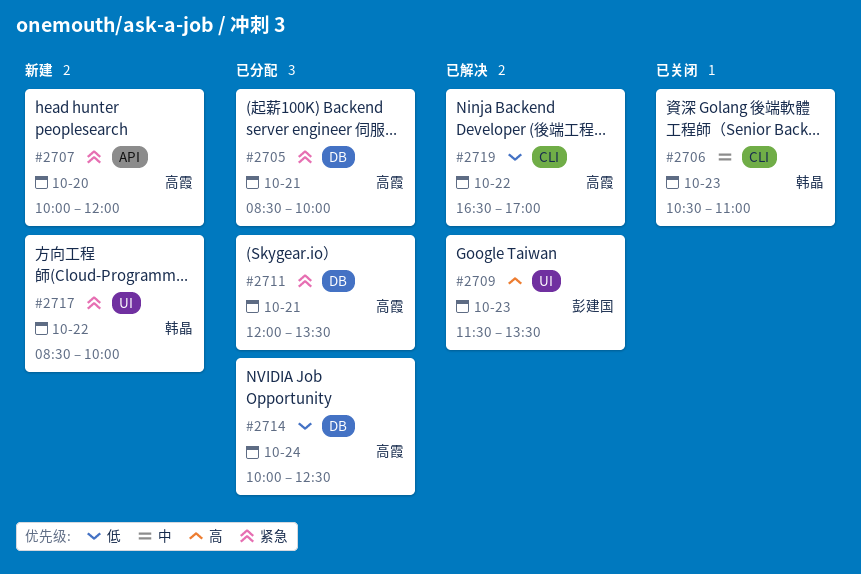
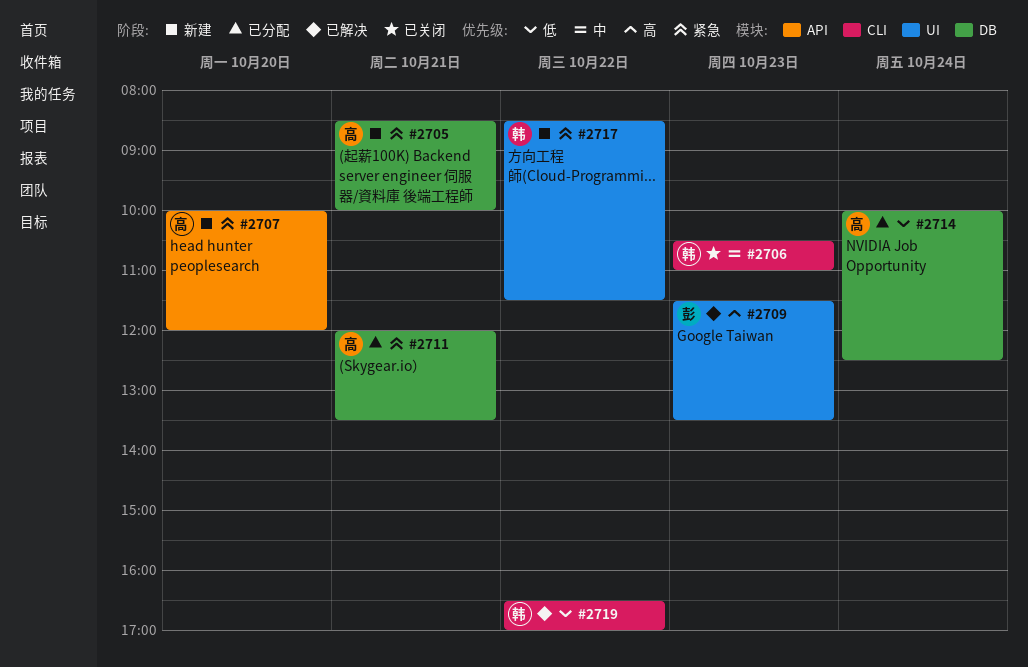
#2705, status: 已分配 -> 新建
#2717, ends: 10:00 -> 11:30
#2719, owner: 高霞 -> 韩晶

